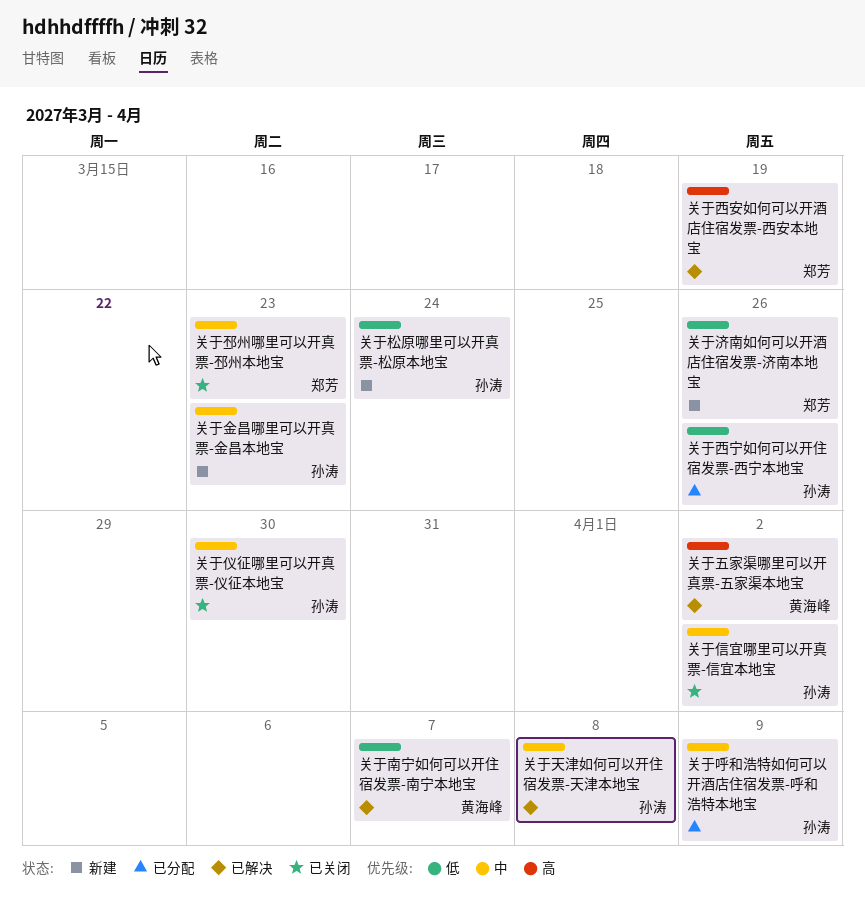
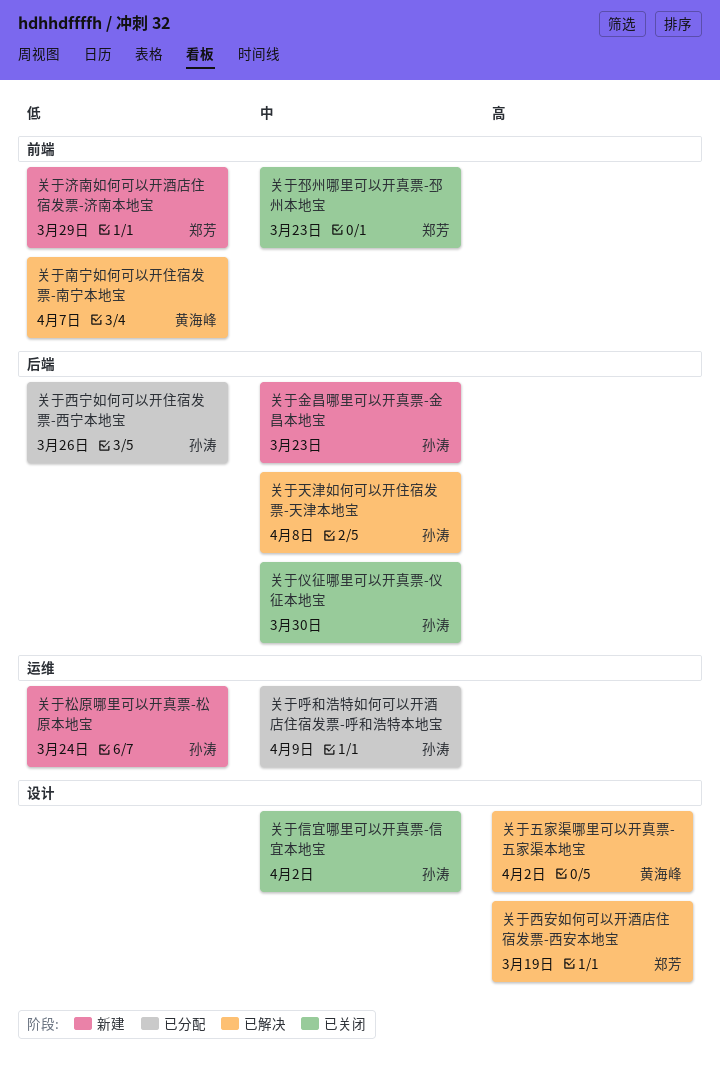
关于济南如何可以开酒店住宿发票-济南本地宝, due: Mar 26 -> Mar 29

